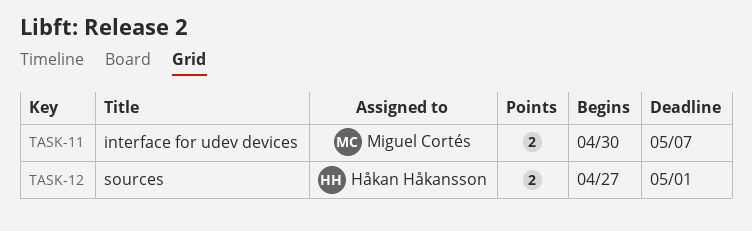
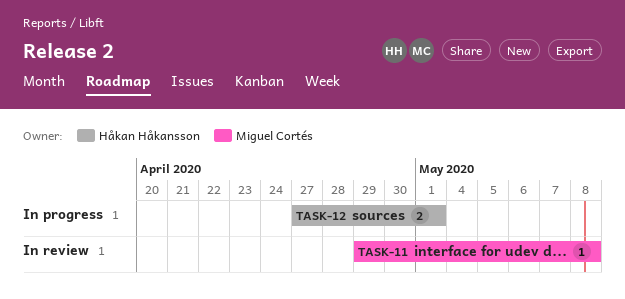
TASK-11, estimate: 2 -> 1
TASK-11, start: Apr 30 -> Apr 29
TASK-11, due: May 7 -> May 8

